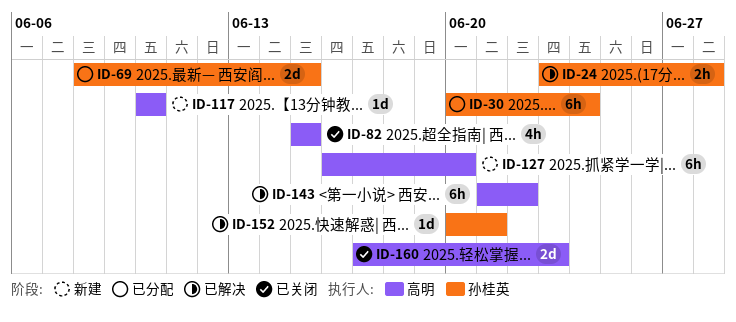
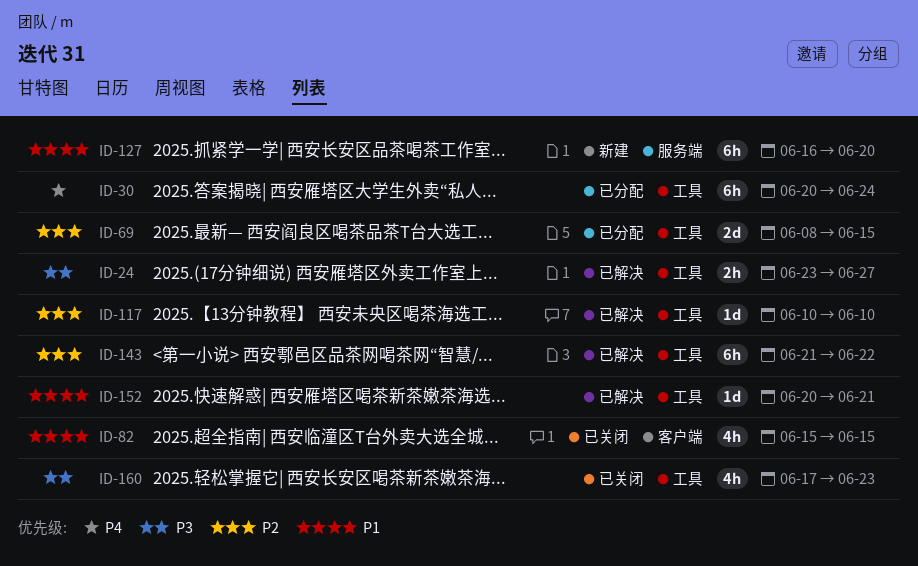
ID-24, due: Jun 28 -> Jun 27
ID-117, status: 新建 -> 已解决
ID-160, estimate: 2d -> 4h

